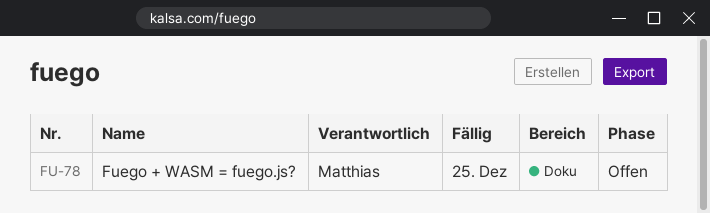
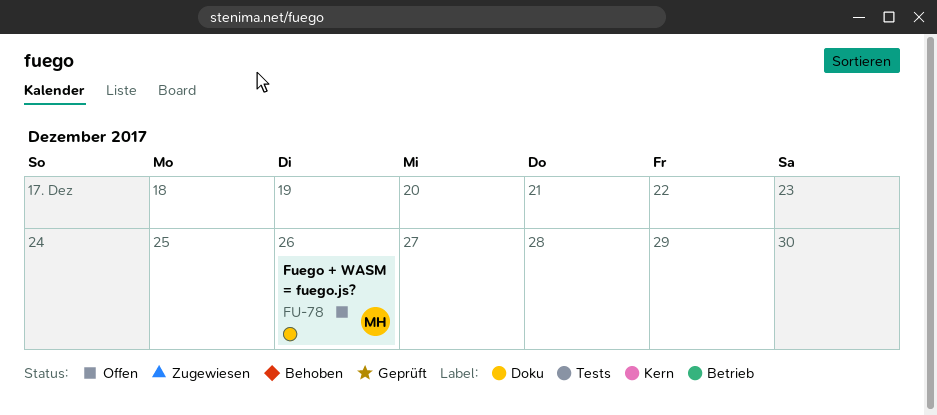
FU-78, due: Dec 25 -> Dec 26

